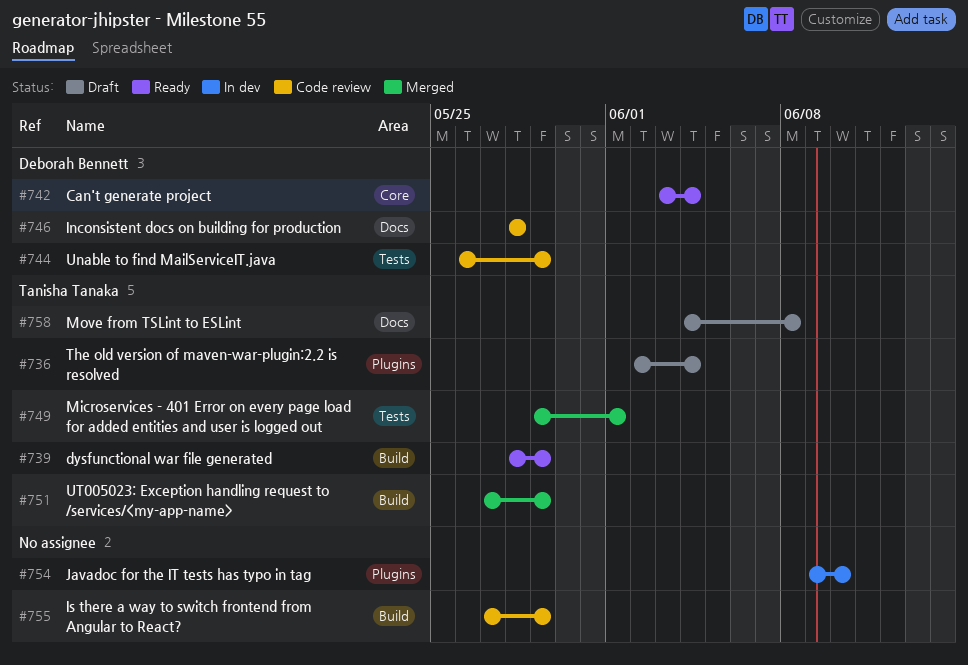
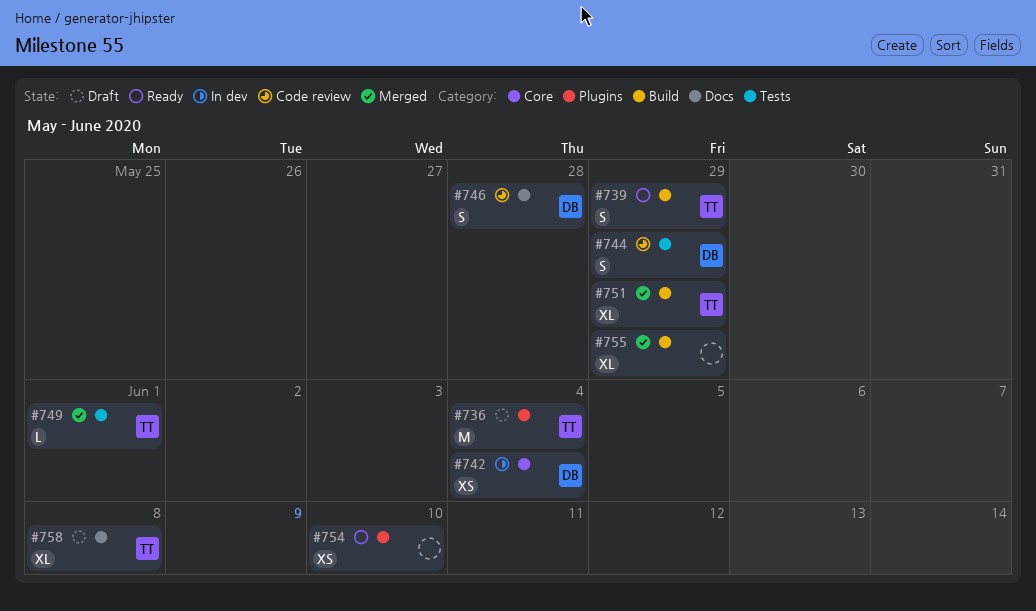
#742, status: Ready -> In dev
#754, status: In dev -> Ready
#755, status: Code review -> Merged

